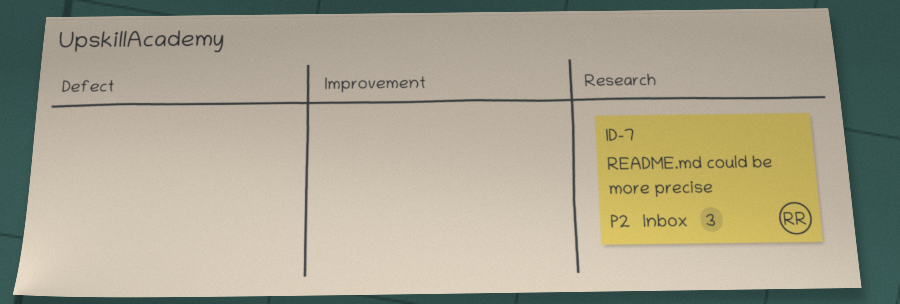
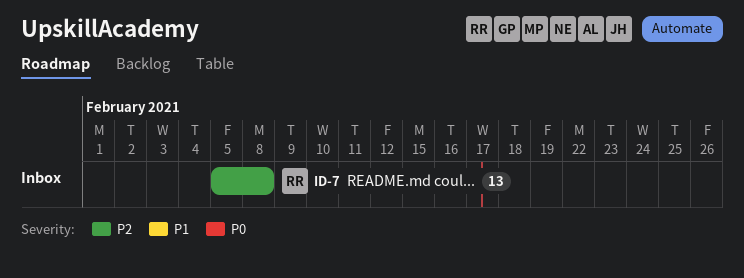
ID-7, estimate: 3 -> 13

